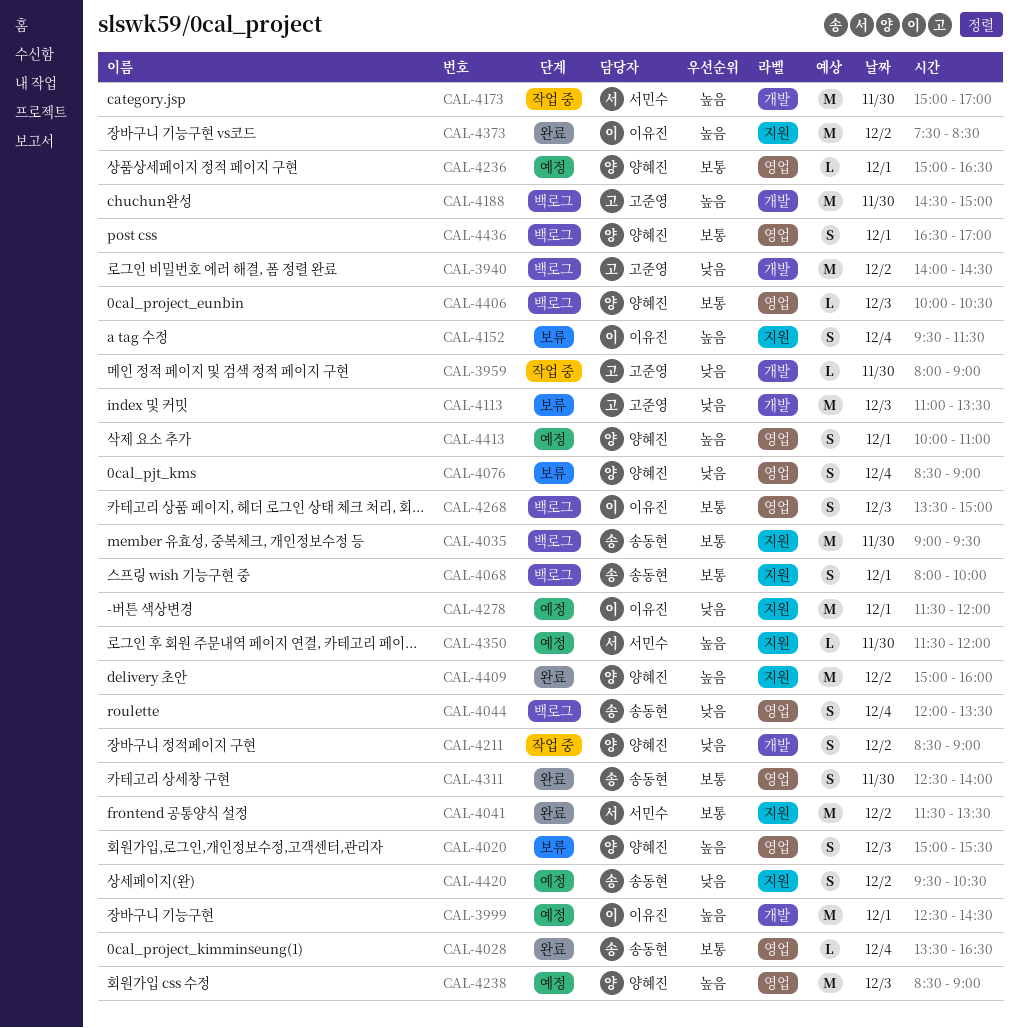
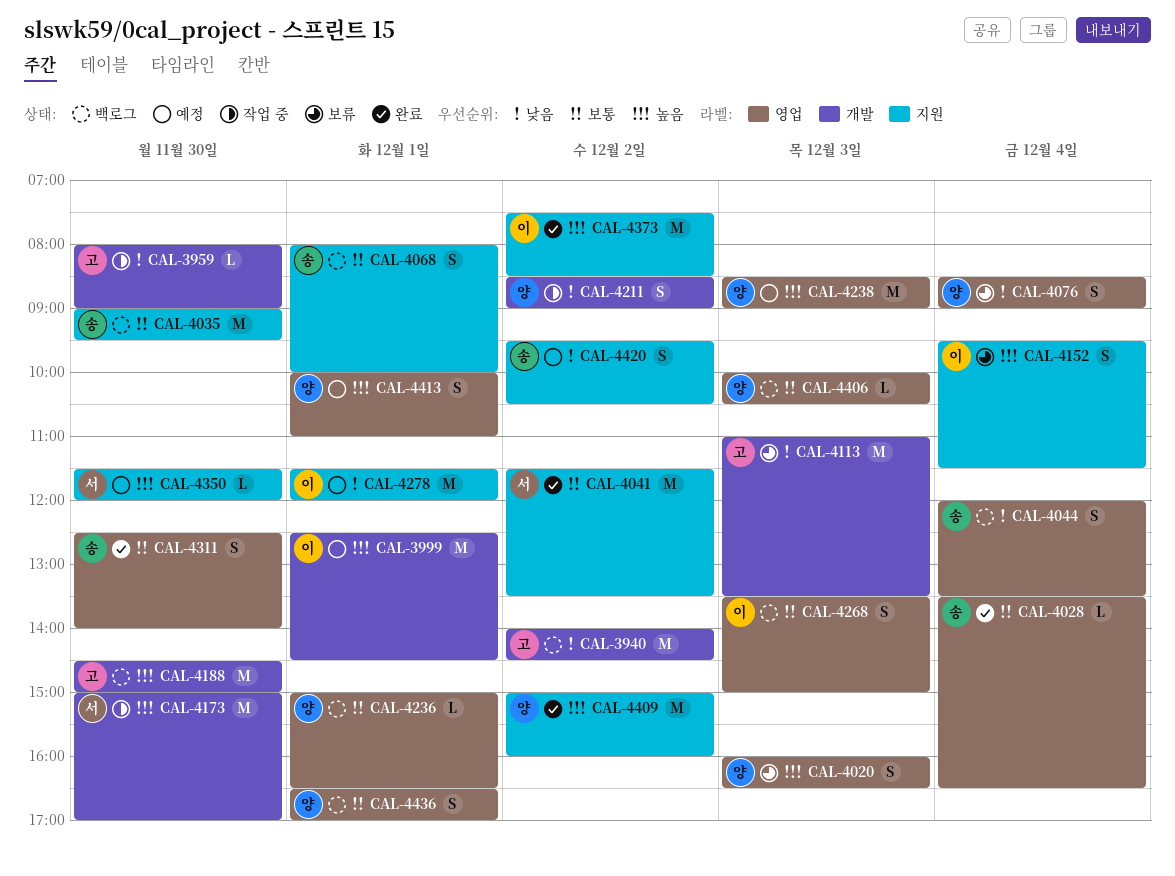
CAL-4020, begins: 15:00 -> 16:00
CAL-4020, ends: 15:30 -> 16:30
CAL-4236, status: 예정 -> 백로그

